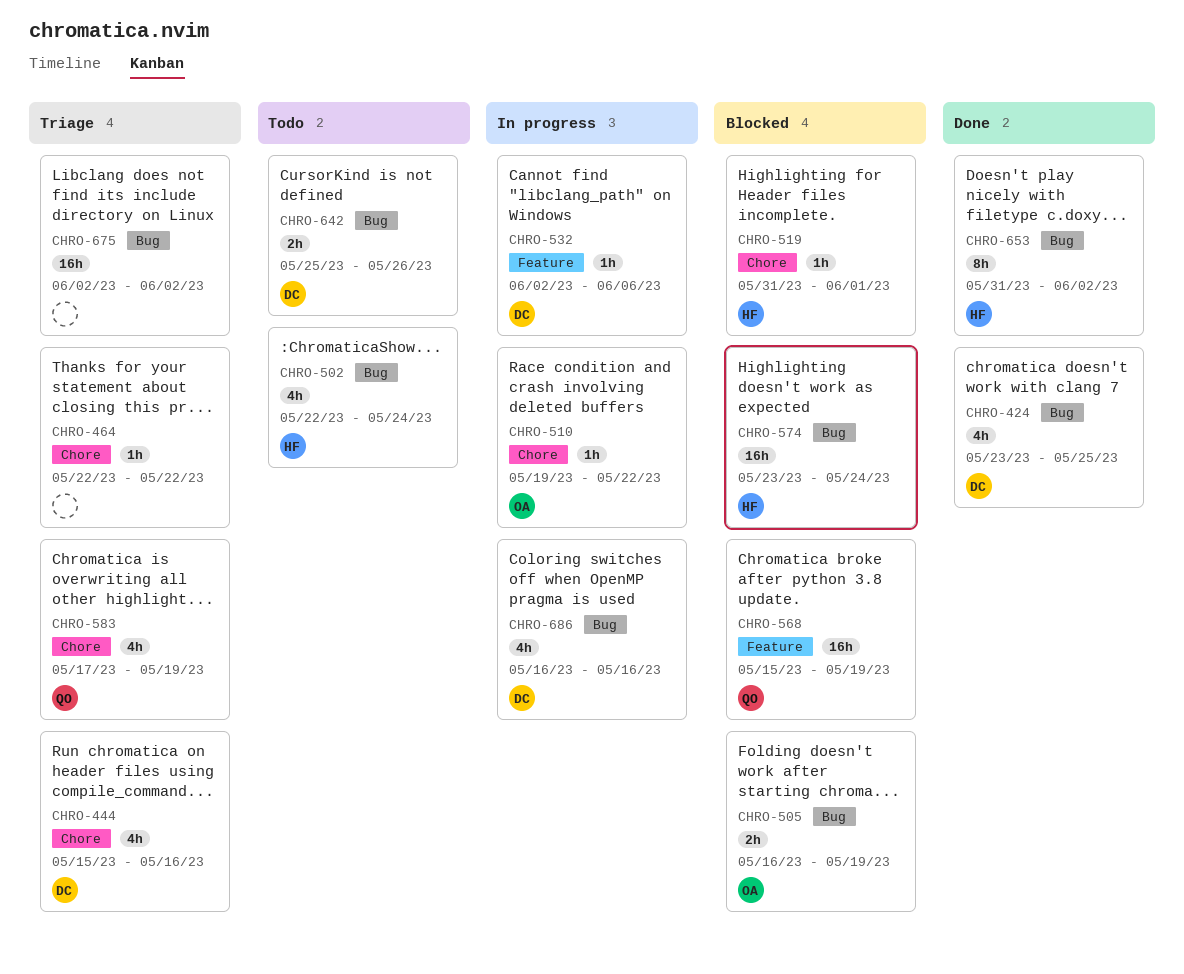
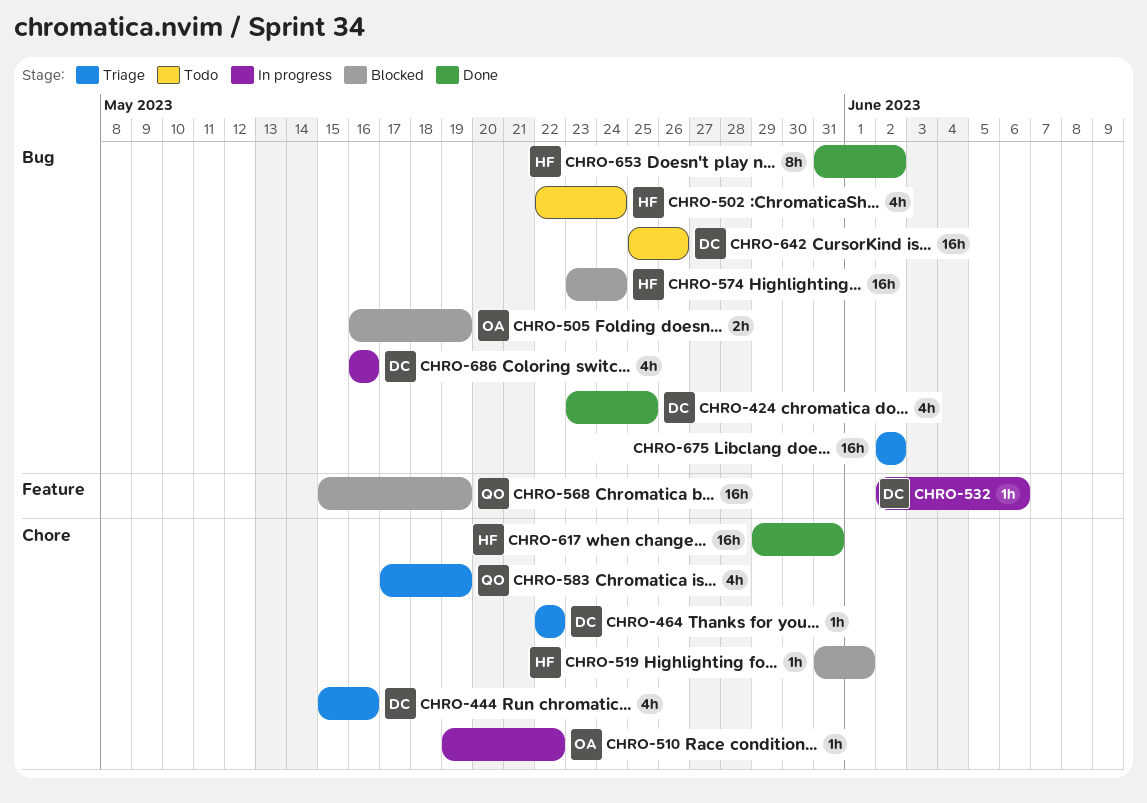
CHRO-464, owner: none -> DC
CHRO-617: none -> present
CHRO-642, estimate: 2h -> 16h

